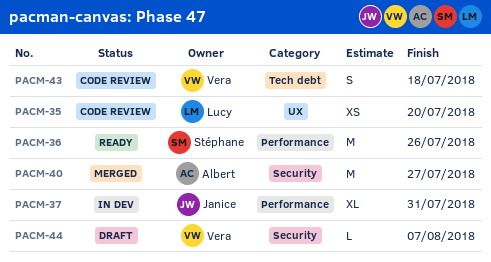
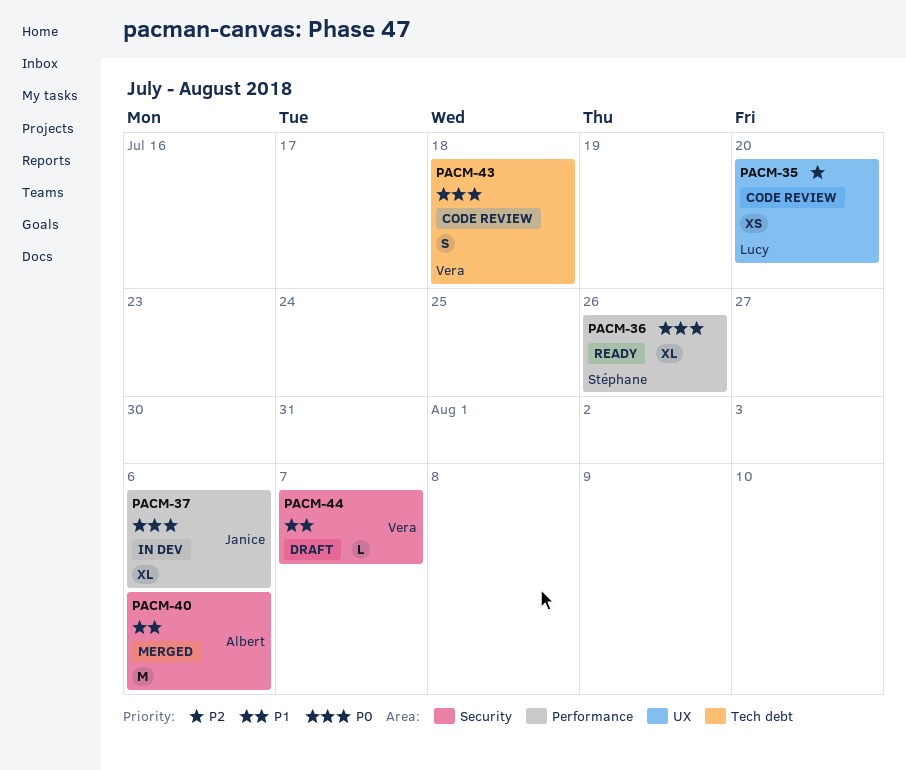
PACM-36, estimate: M -> XL
PACM-37, due: Jul 31 -> Aug 6
PACM-40, due: Jul 27 -> Aug 6

